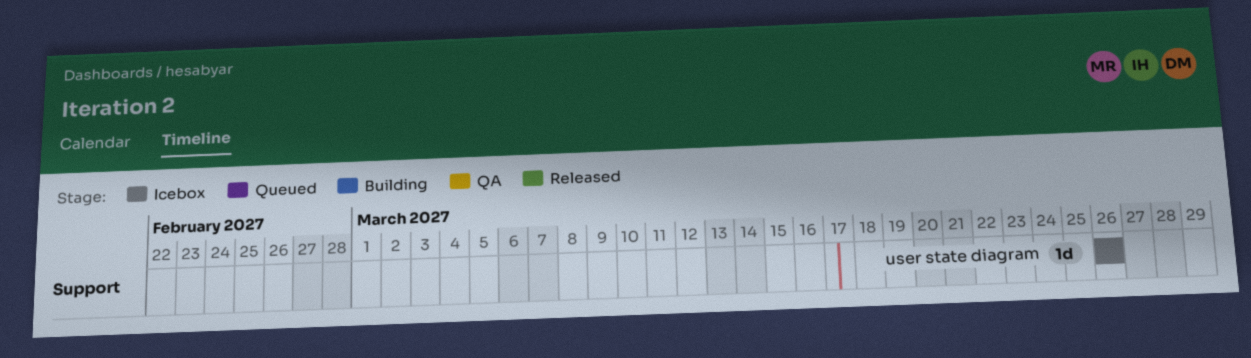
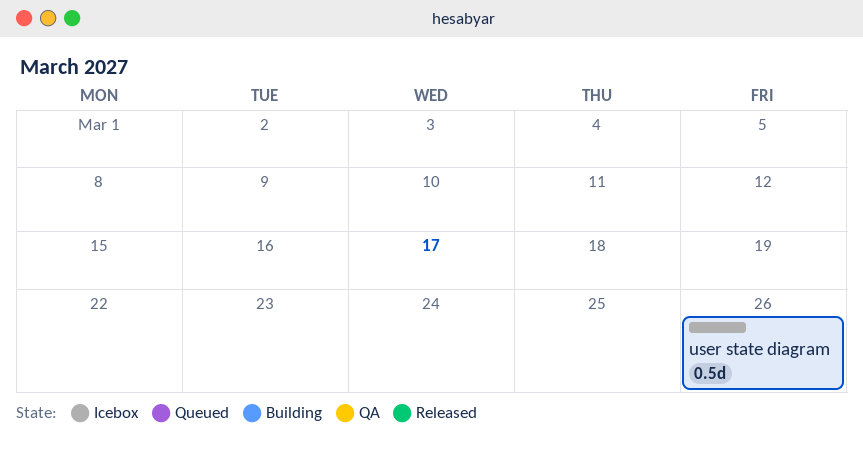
user state diagram, estimate: 1d -> 0.5d

